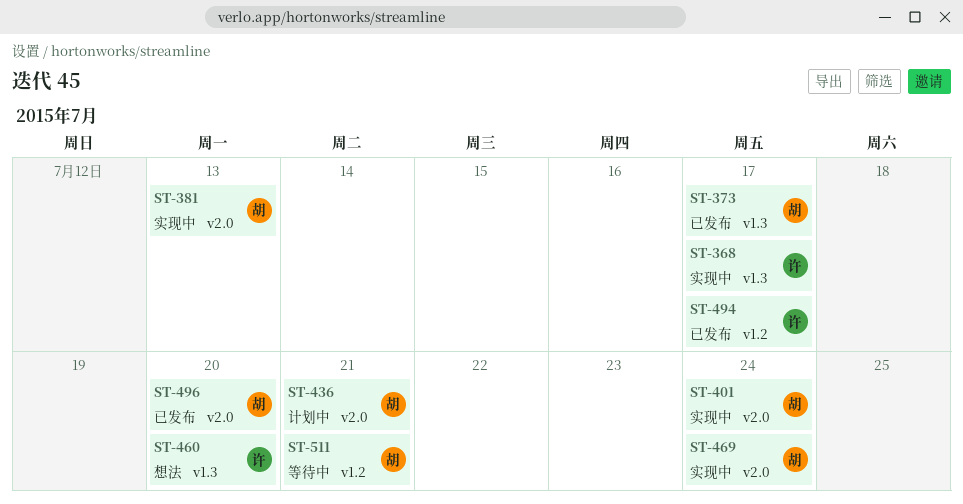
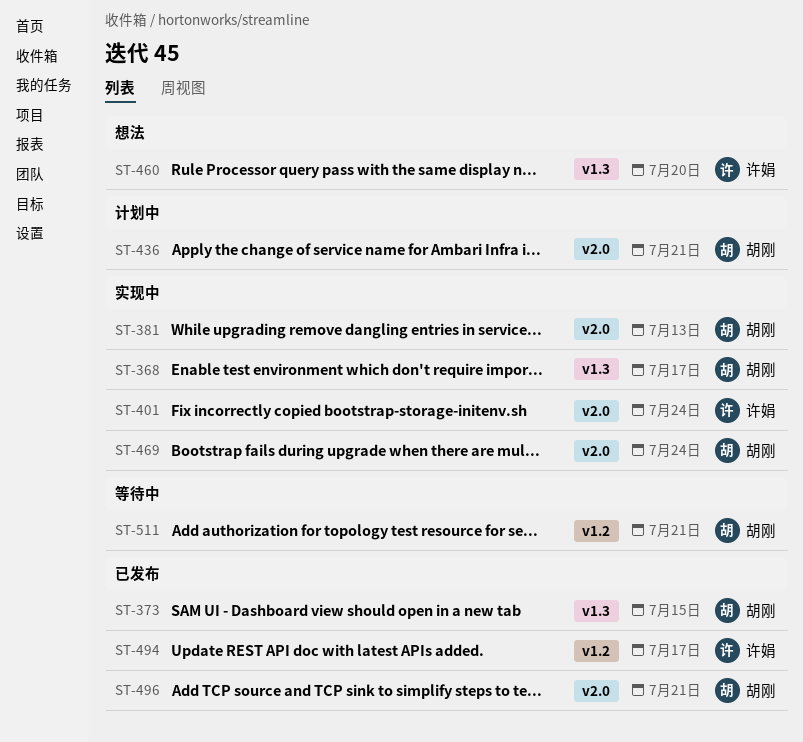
ST-368, owner: 许娟 -> 胡刚
ST-373, due: Jul 17 -> Jul 15
ST-401, owner: 胡刚 -> 许娟
ST-496, due: Jul 20 -> Jul 21

